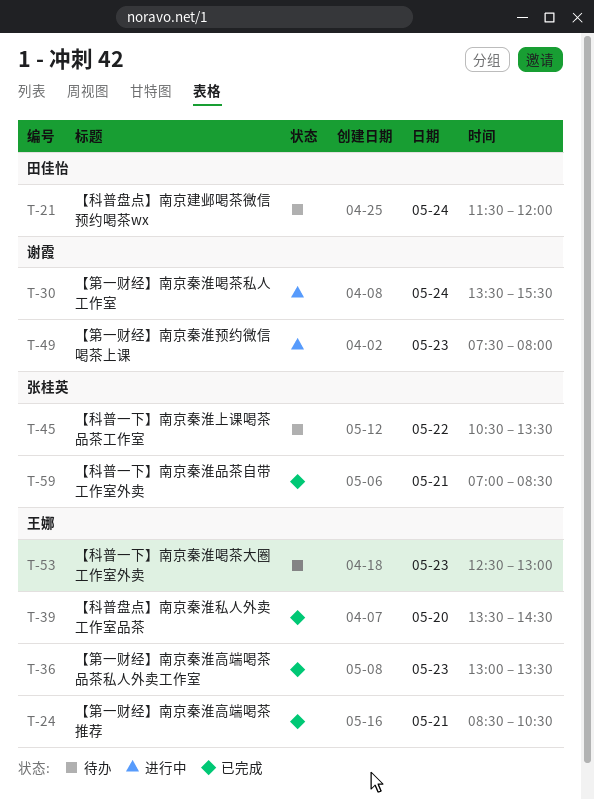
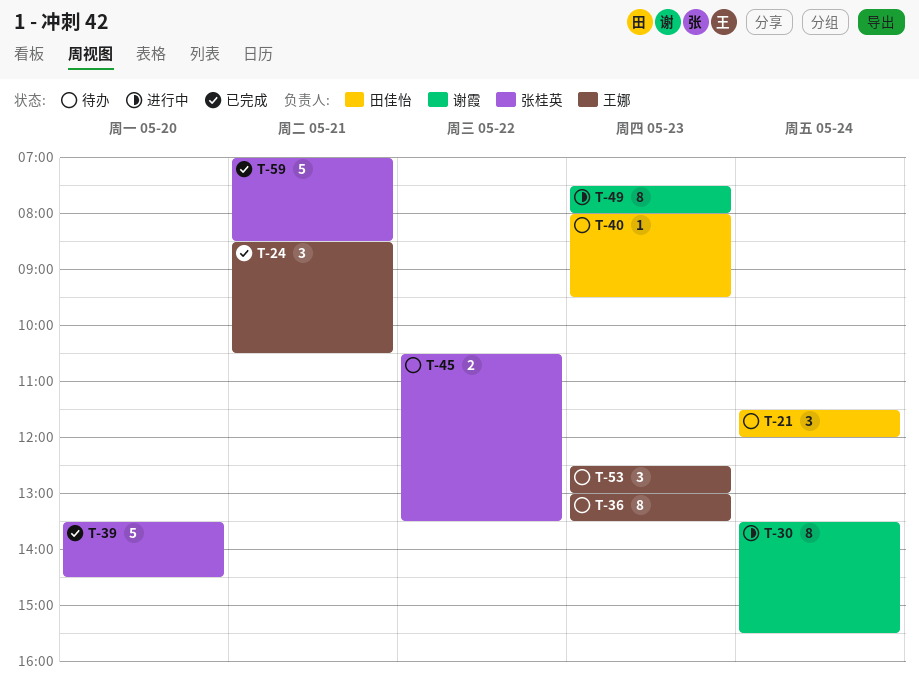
T-36, status: 已完成 -> 待办
T-39, owner: 王娜 -> 张桂英
T-40: none -> present

